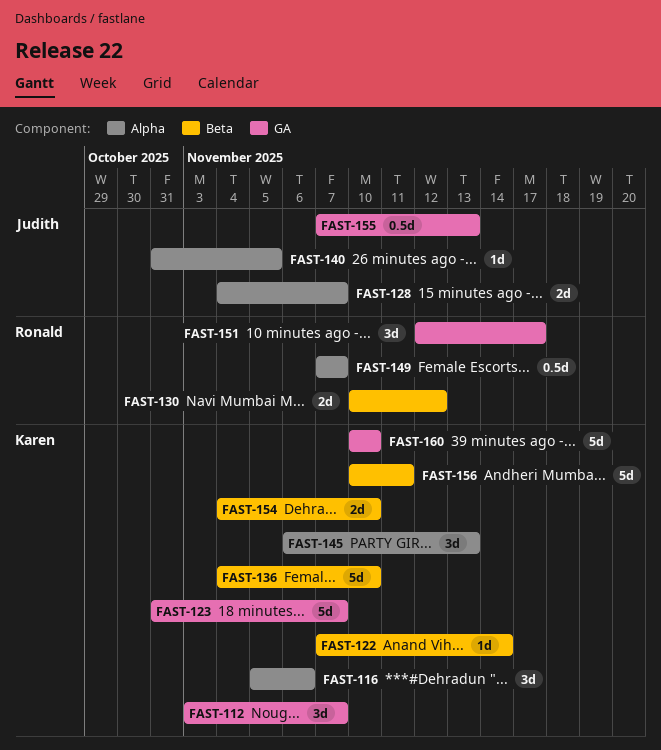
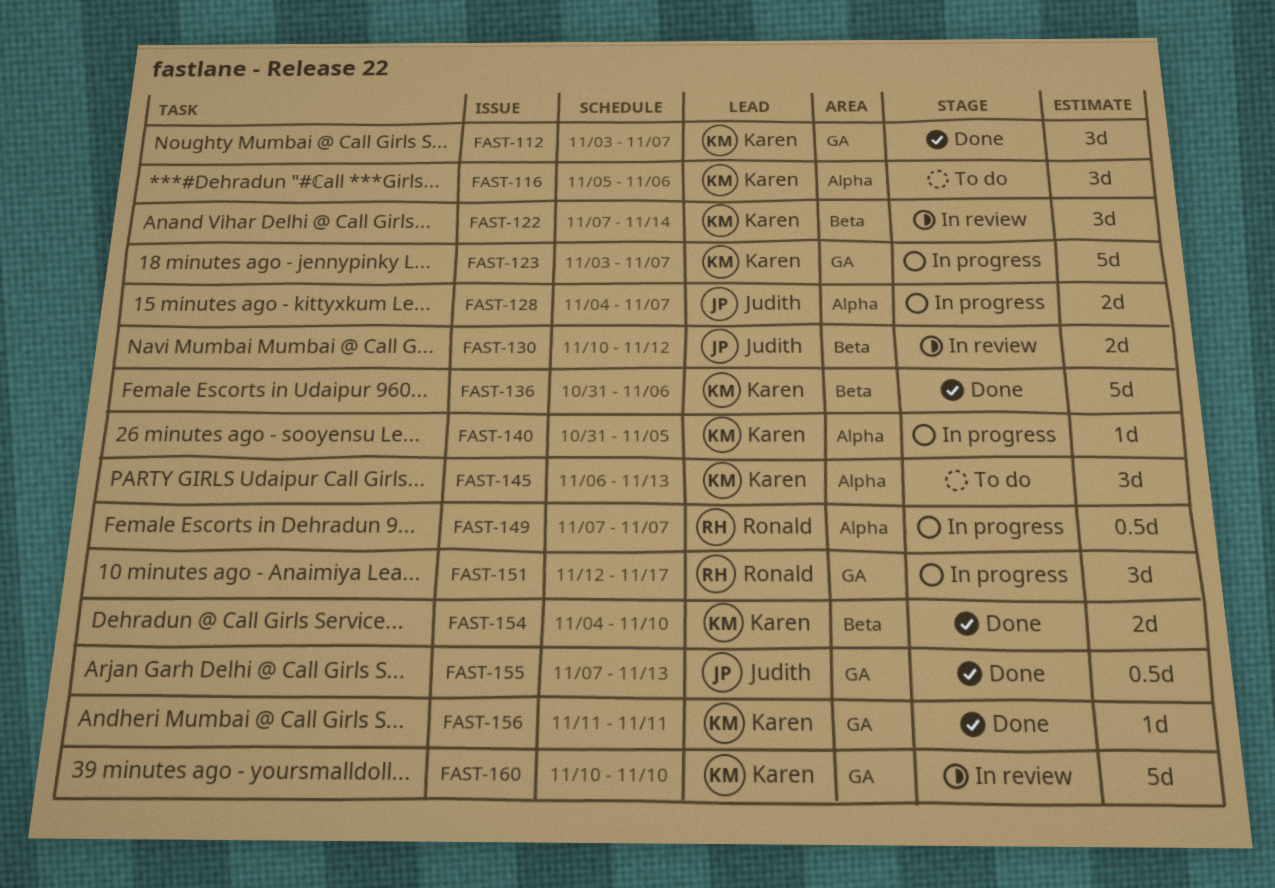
FAST-122, estimate: 1d -> 3d
FAST-123, start: Oct 31 -> Nov 3
FAST-130, owner: Ronald -> Judith
FAST-136, start: Nov 4 -> Oct 31
FAST-136, due: Nov 10 -> Nov 6
FAST-140, owner: Judith -> Karen
FAST-156, label: Beta -> GA
FAST-156, estimate: 5d -> 1d
FAST-156, start: Nov 10 -> Nov 11

